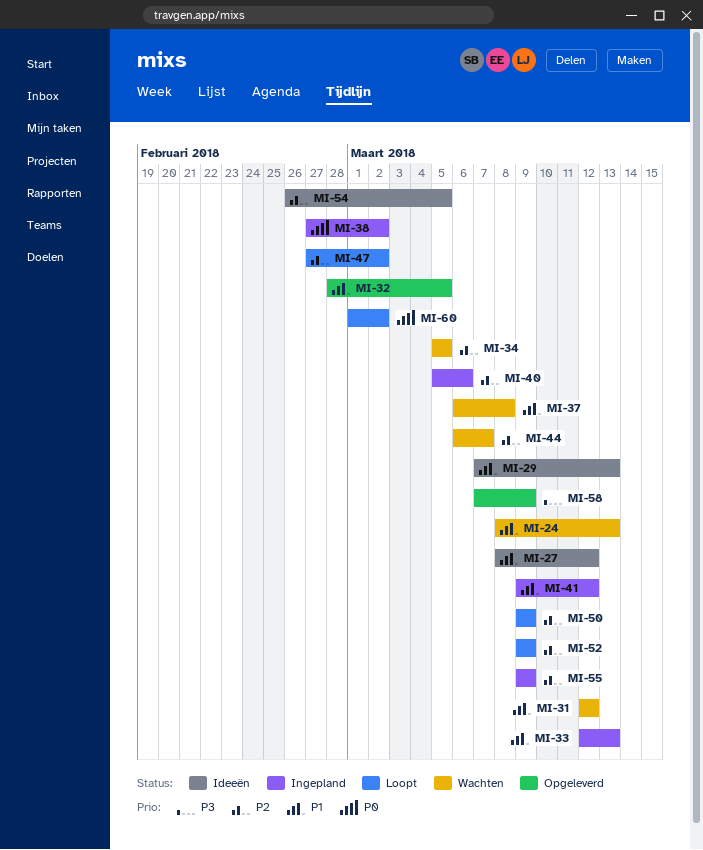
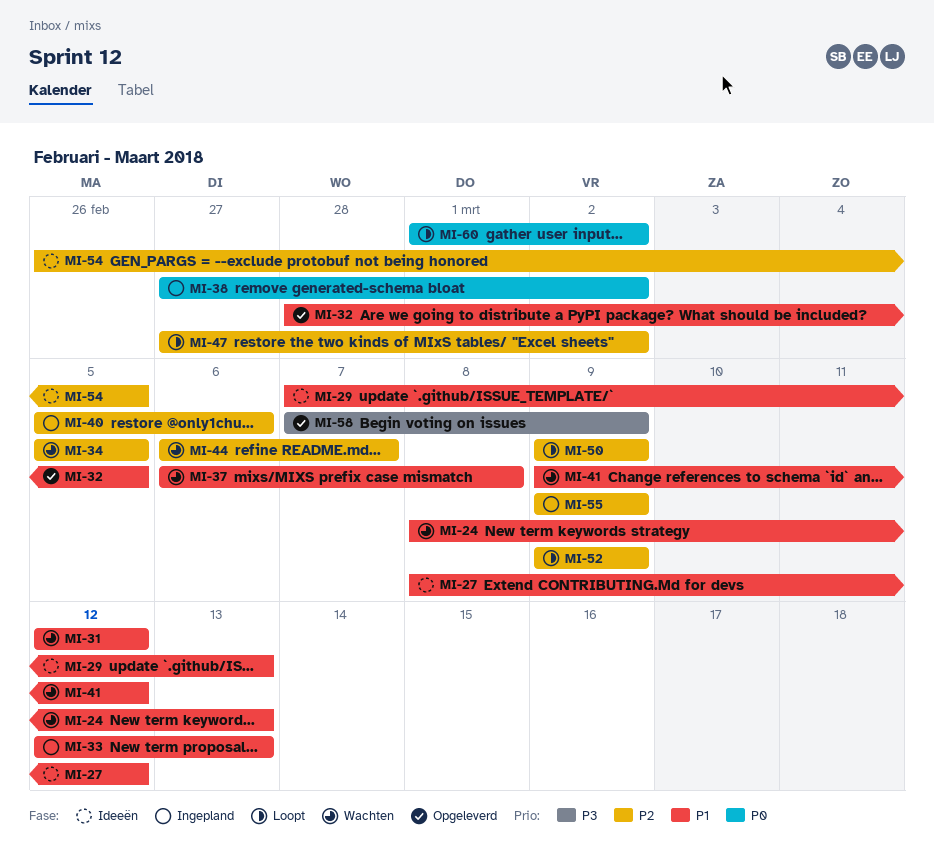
MI-41, status: Ingepland -> Wachten

